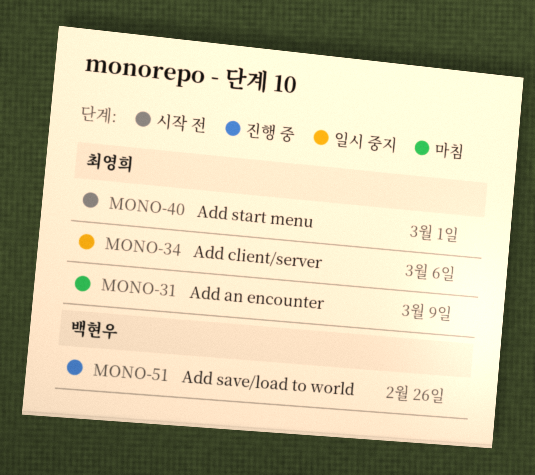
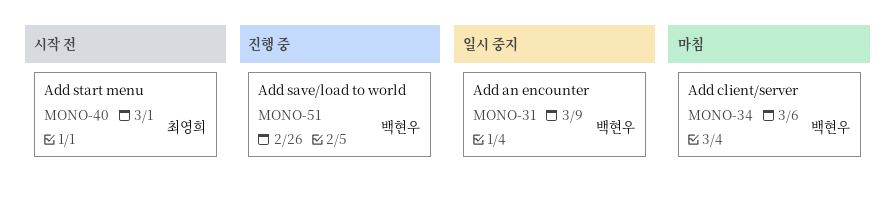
MONO-31, status: 마침 -> 일시 중지
MONO-31, owner: 최영희 -> 백현우
MONO-34, status: 일시 중지 -> 마침
MONO-34, owner: 최영희 -> 백현우

